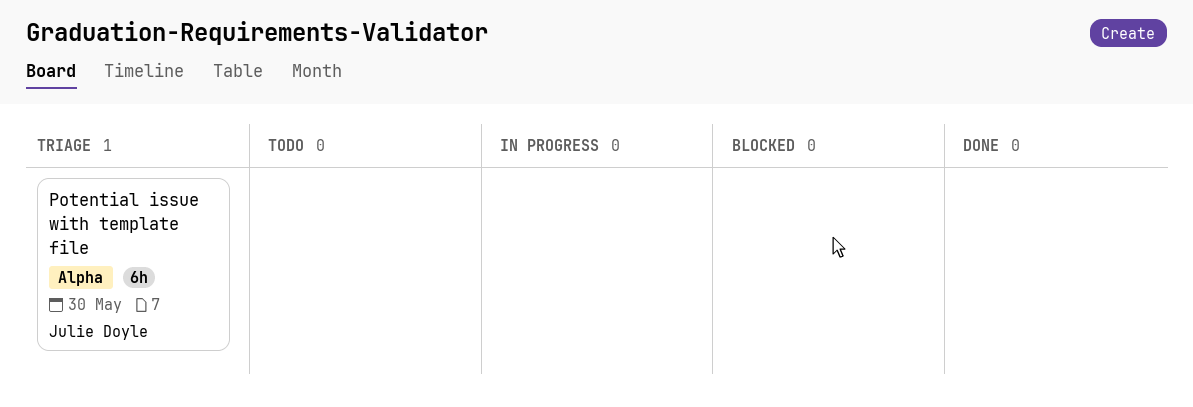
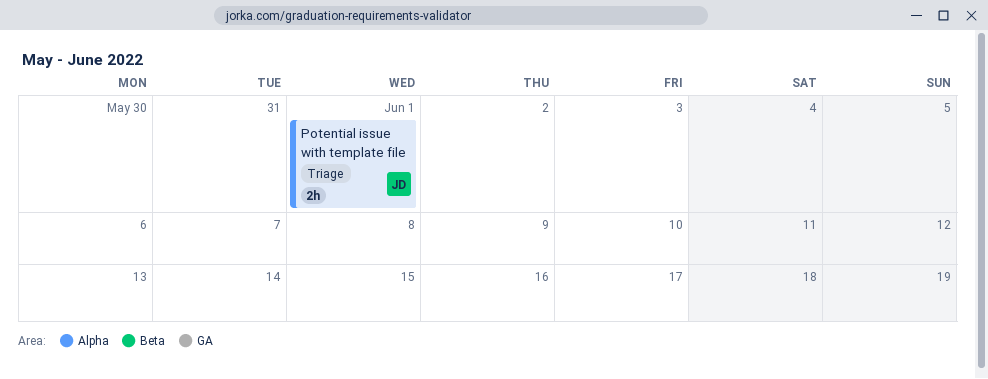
Potential issue with template file, estimate: 6h -> 2h
Potential issue with template file, due: May 30 -> Jun 1

